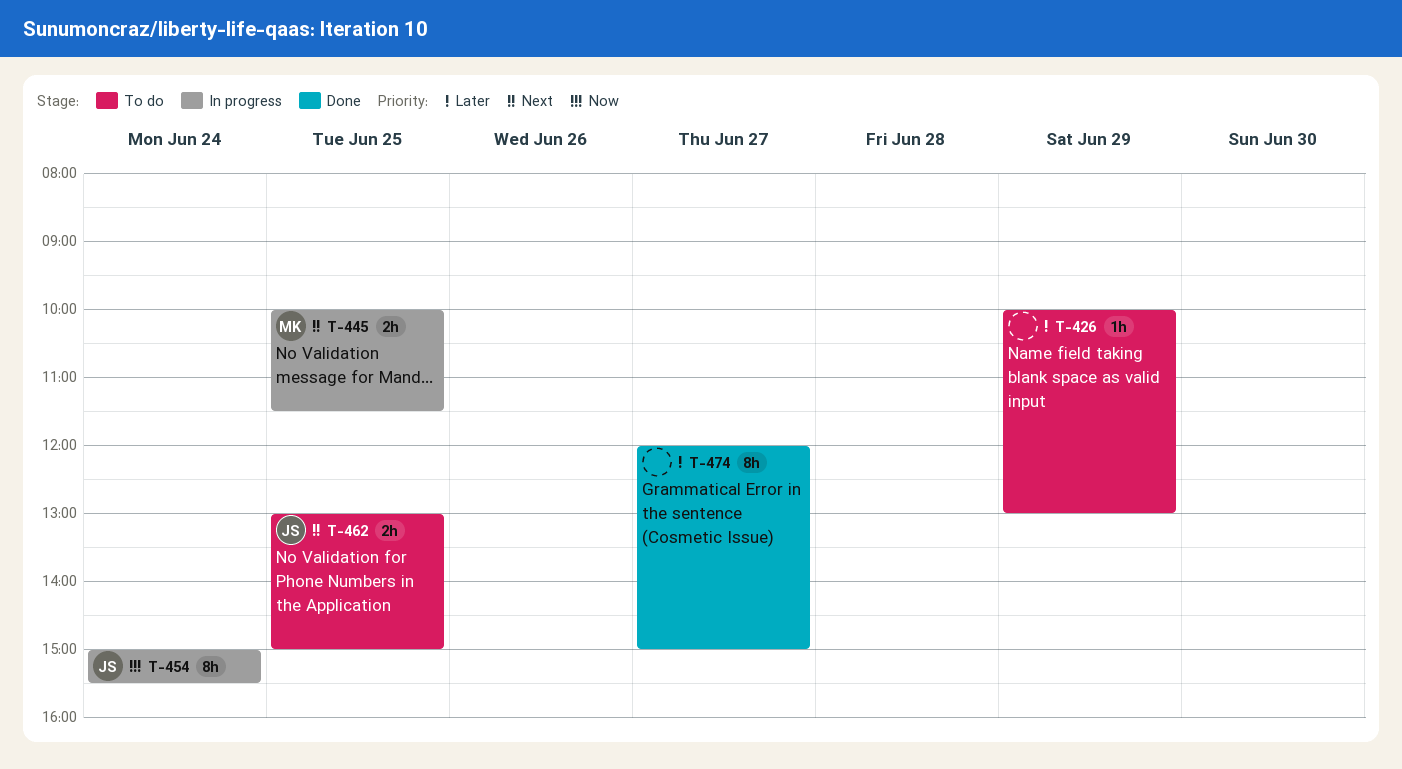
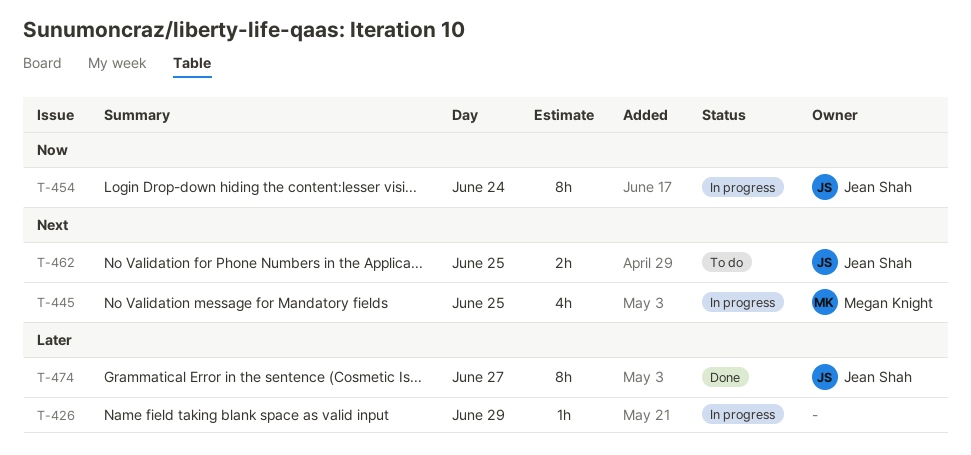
T-426, status: To do -> In progress
T-445, estimate: 2h -> 4h
T-474, owner: none -> Jean Shah

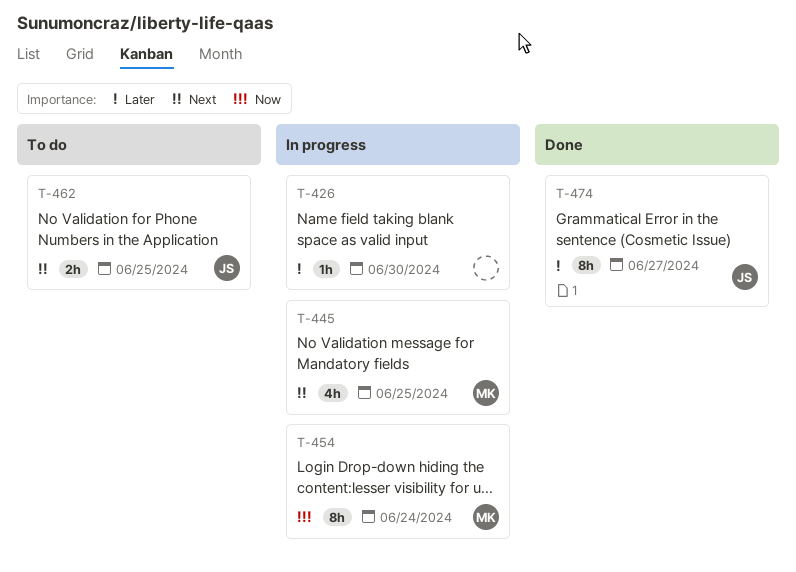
T-426, day: Jun 29 -> Jun 30
T-454, owner: Jean Shah -> Megan Knight

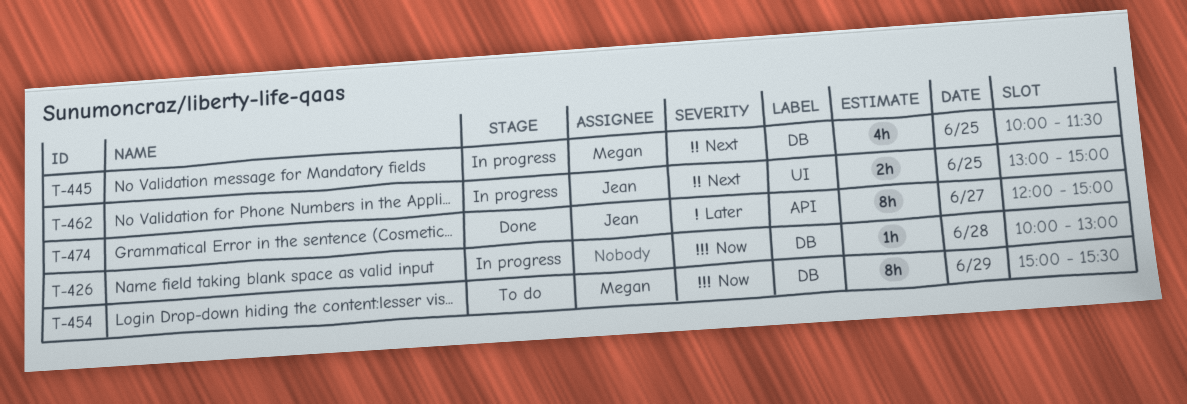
T-426, priority: Later -> Now
T-426, day: Jun 30 -> Jun 28
T-454, status: In progress -> To do
T-454, day: Jun 24 -> Jun 29
T-462, status: To do -> In progress

